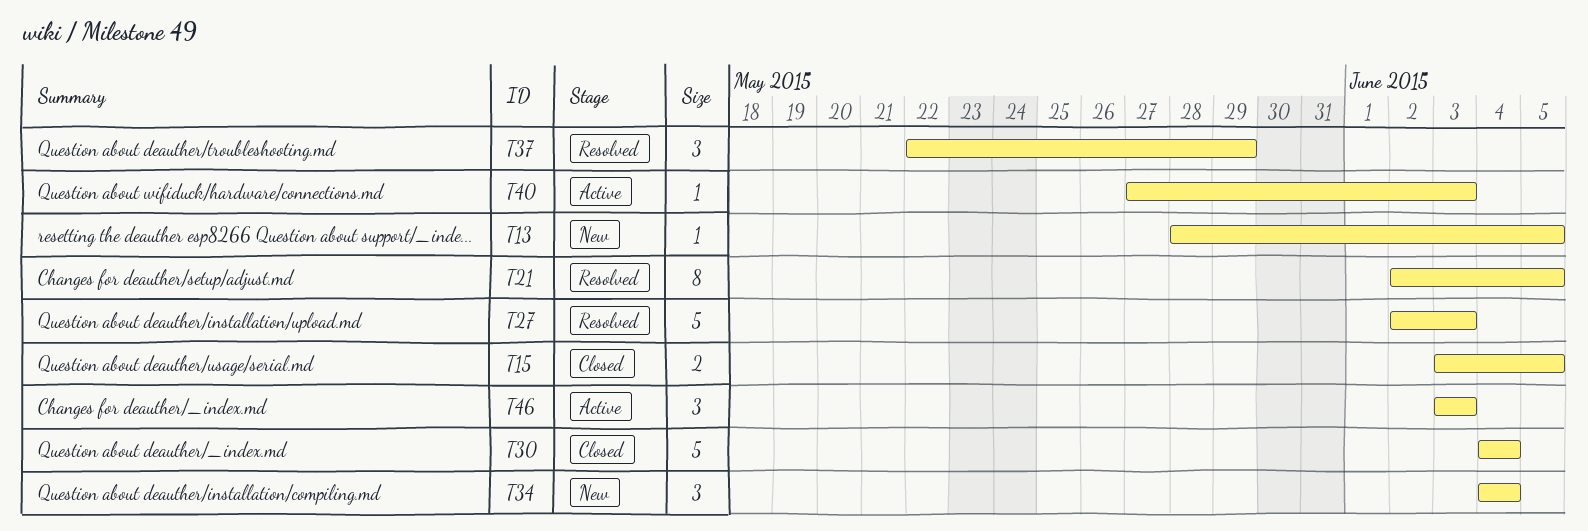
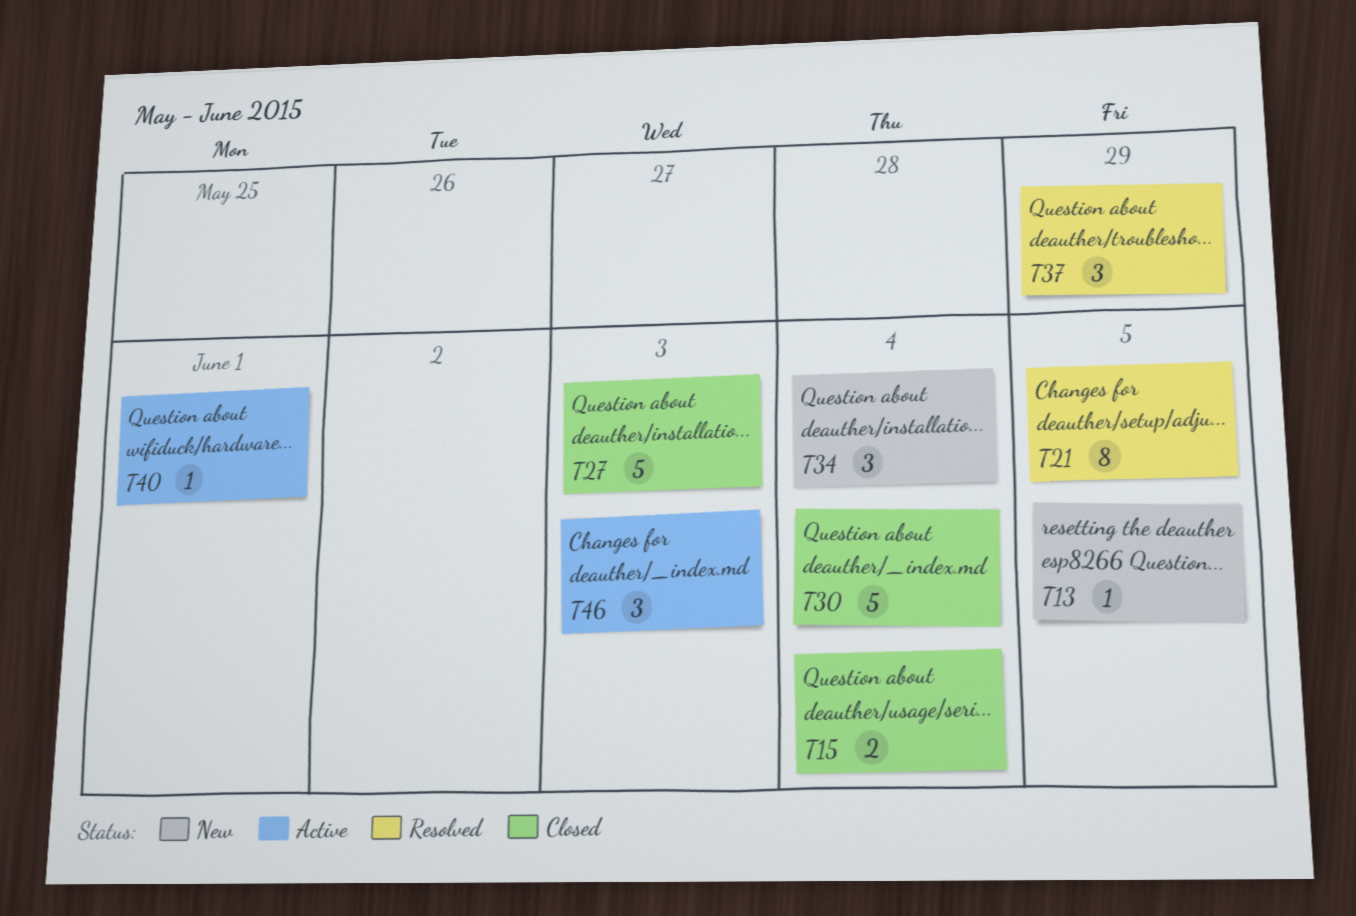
T15, due: Jun 5 -> Jun 4
T27, status: Resolved -> Closed
T40, due: Jun 3 -> Jun 1

